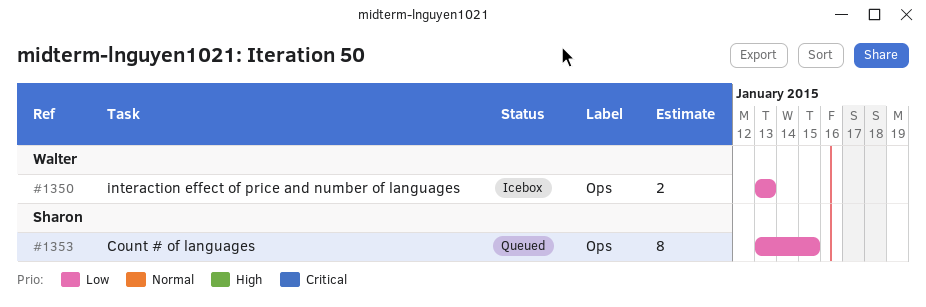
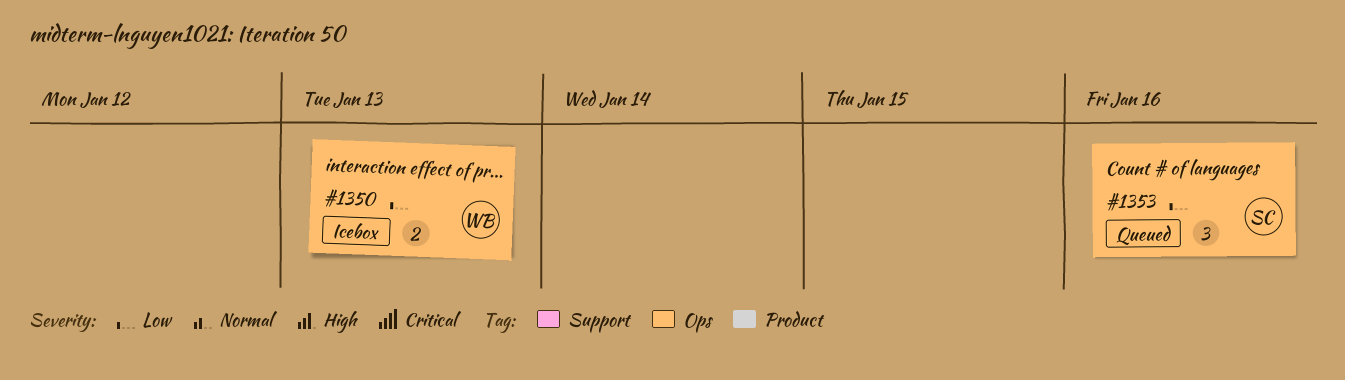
#1353, estimate: 8 -> 3
#1353, due: Jan 15 -> Jan 16

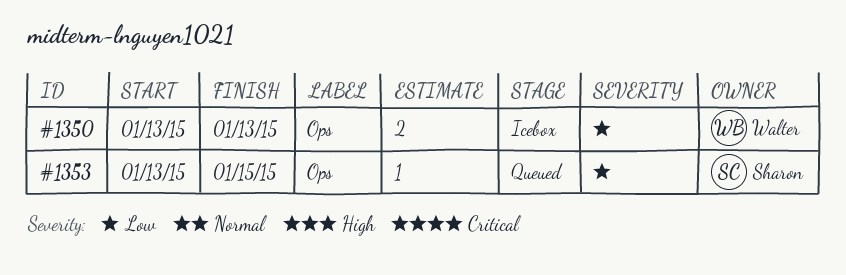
#1353, estimate: 3 -> 1
#1353, due: Jan 16 -> Jan 15

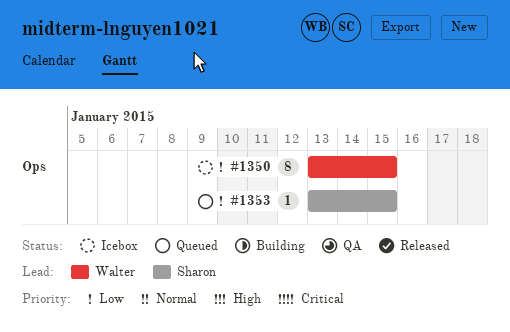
#1350, estimate: 2 -> 8
#1350, due: Jan 13 -> Jan 15

